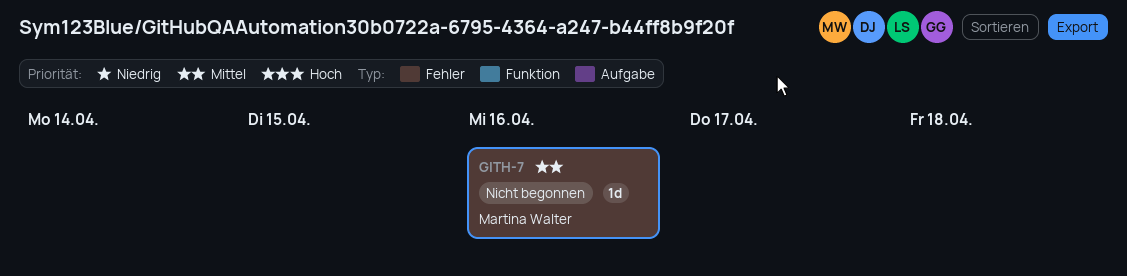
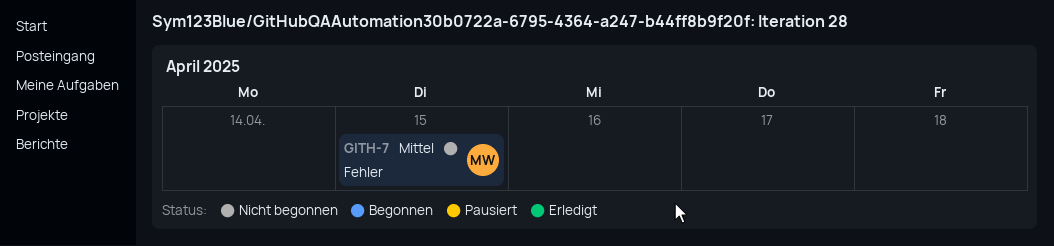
GITH-7, due: Apr 16 -> Apr 15

